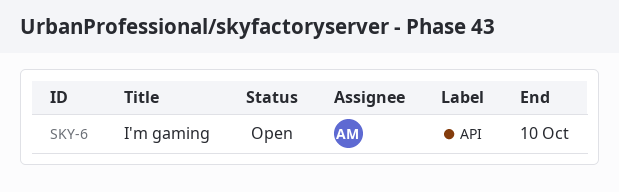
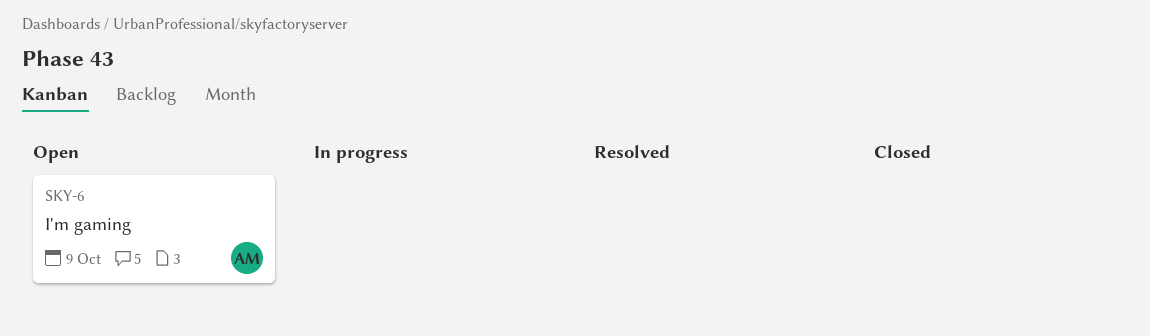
SKY-6, due: Oct 10 -> Oct 9

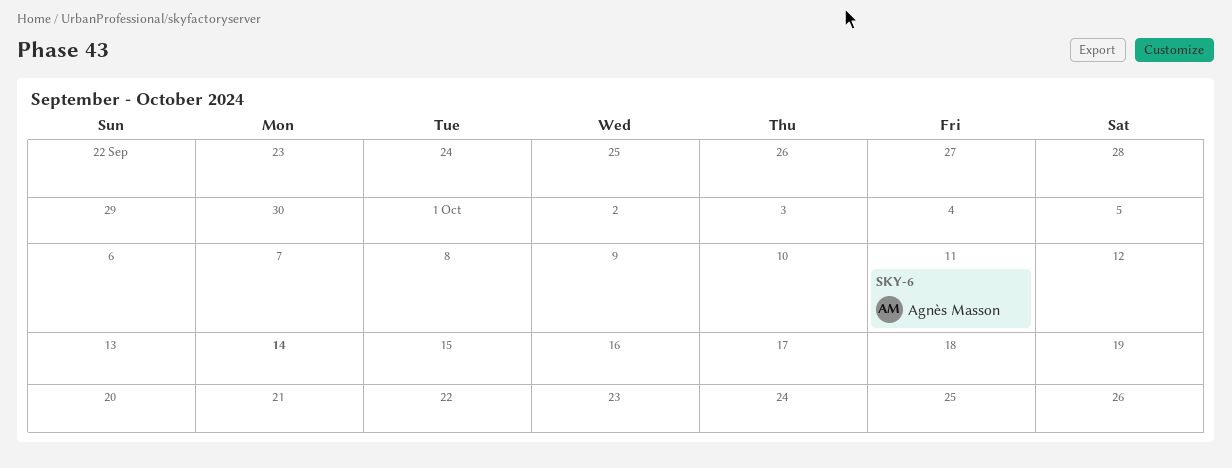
SKY-6, due: Oct 9 -> Oct 11

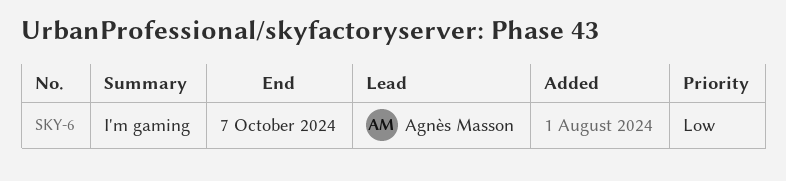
SKY-6, due: Oct 11 -> Oct 7

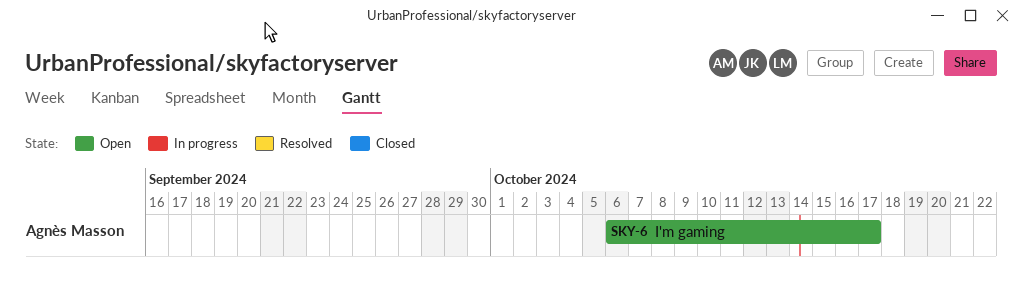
SKY-6, due: Oct 7 -> Oct 17

